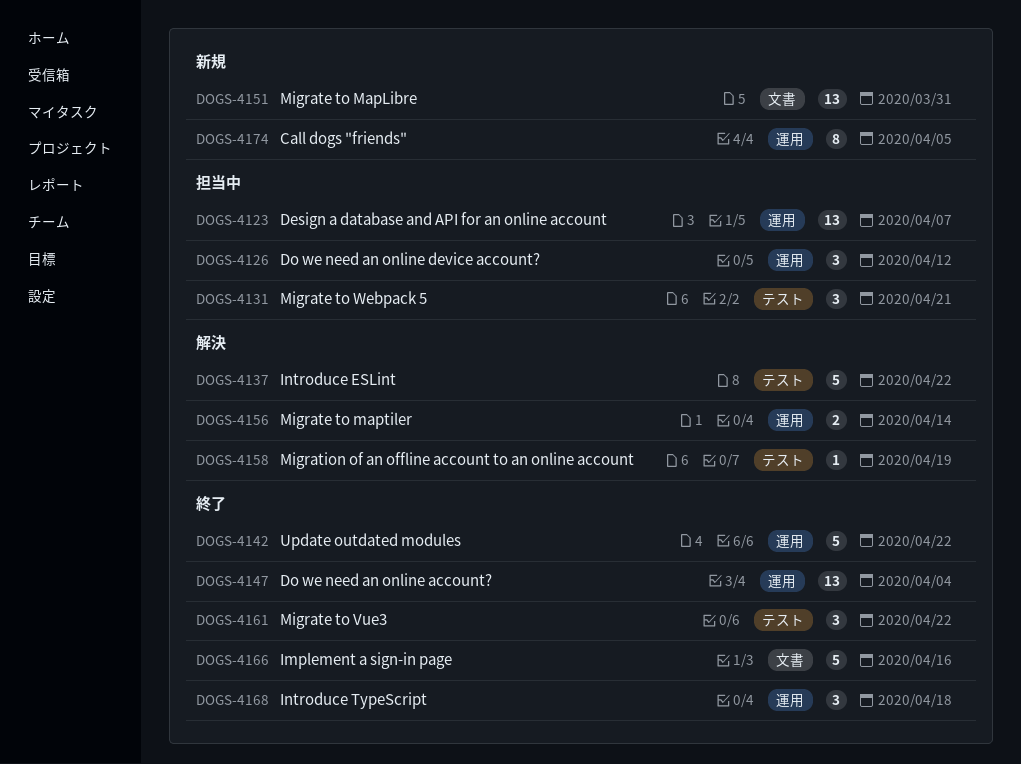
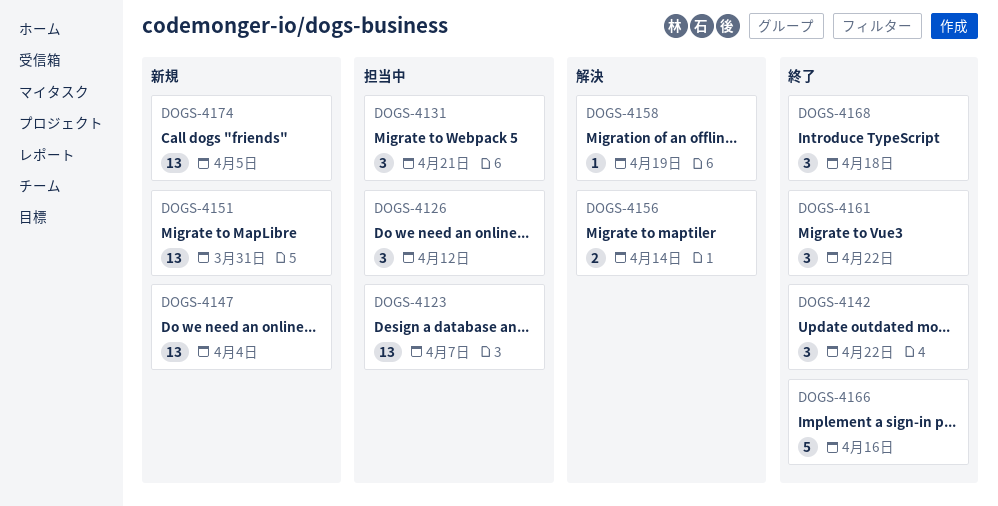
DOGS-4137: present -> none
DOGS-4142, estimate: 5 -> 3
DOGS-4147, status: 終了 -> 新規
DOGS-4174, estimate: 8 -> 13

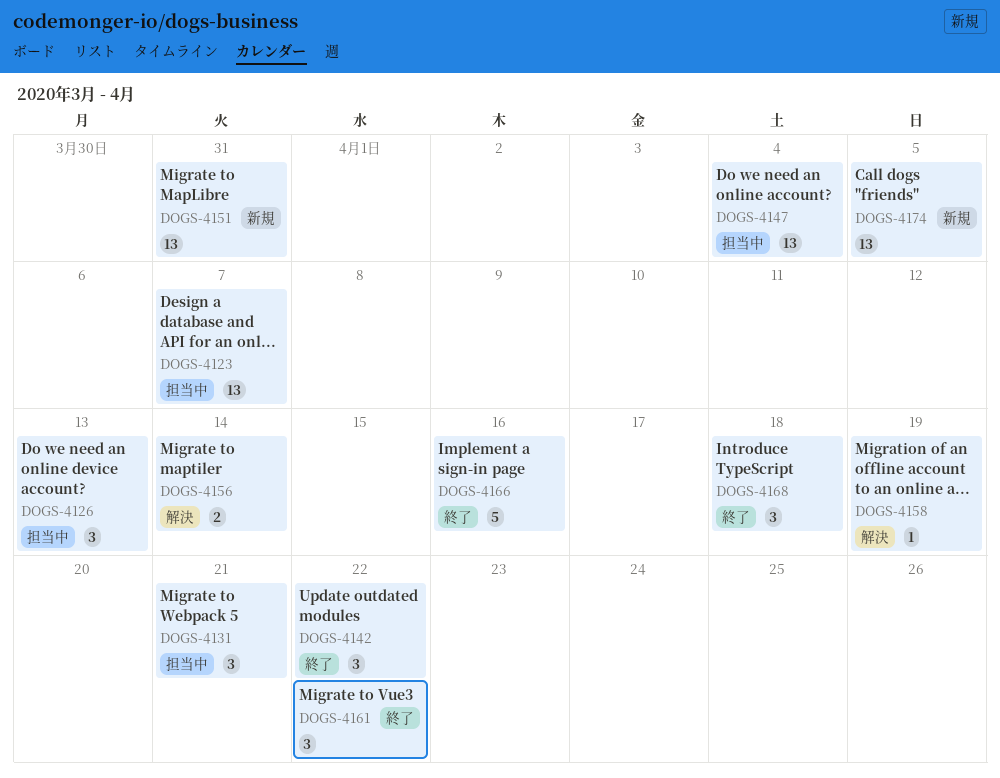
DOGS-4126, due: Apr 12 -> Apr 13
DOGS-4147, status: 新規 -> 担当中

